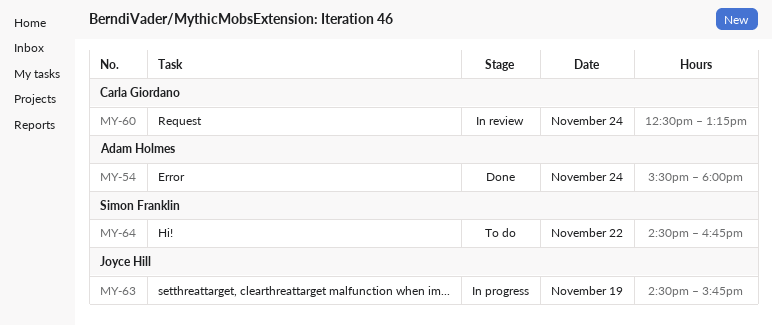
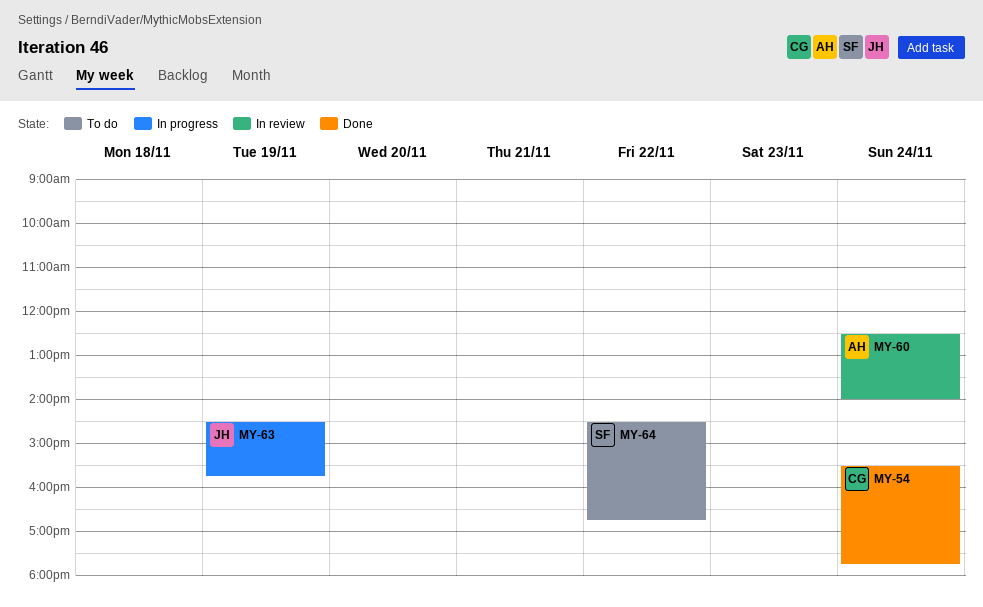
MY-54, owner: Adam Holmes -> Carla Giordano
MY-54, ends: 18:00 -> 17:45
MY-60, owner: Carla Giordano -> Adam Holmes
MY-60, ends: 13:15 -> 14:00

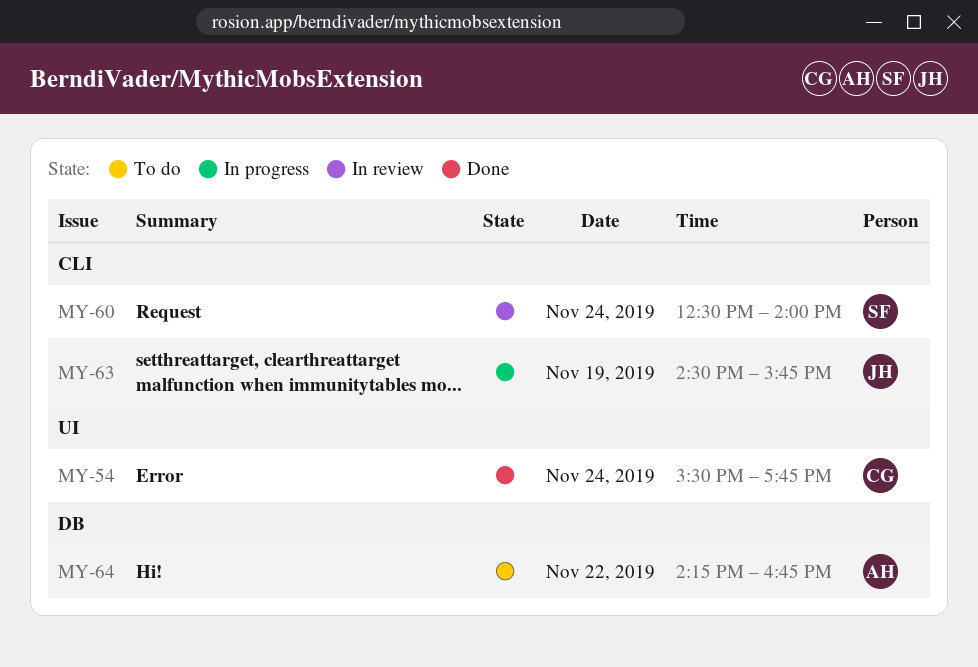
MY-60, owner: AH -> SF
MY-64, owner: SF -> AH
MY-64, begins: 14:30 -> 14:15

